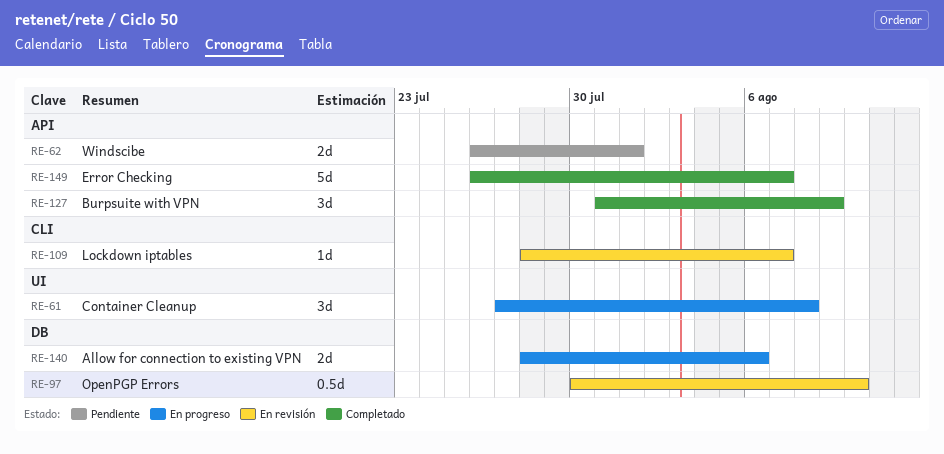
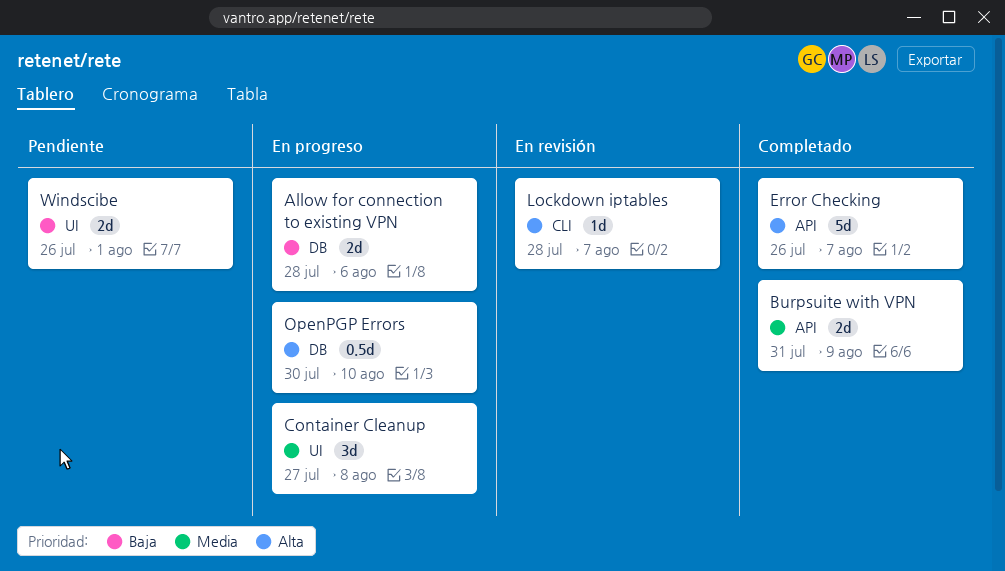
Burpsuite with VPN, estimate: 3d -> 2d
OpenPGP Errors, status: En revisión -> En progreso
Windscibe, label: API -> UI

